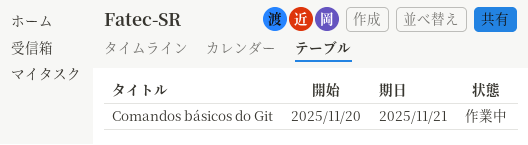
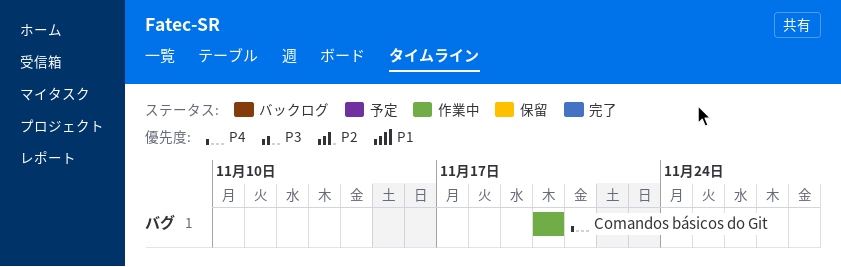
Comandos básicos do Git, due: Nov 21 -> Nov 20

